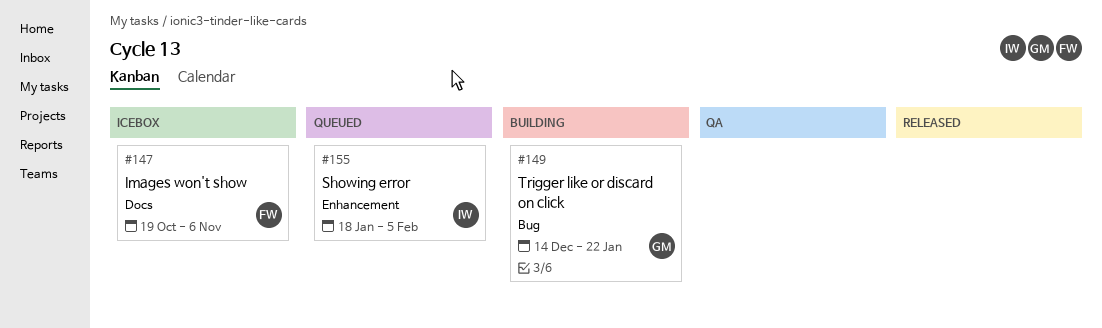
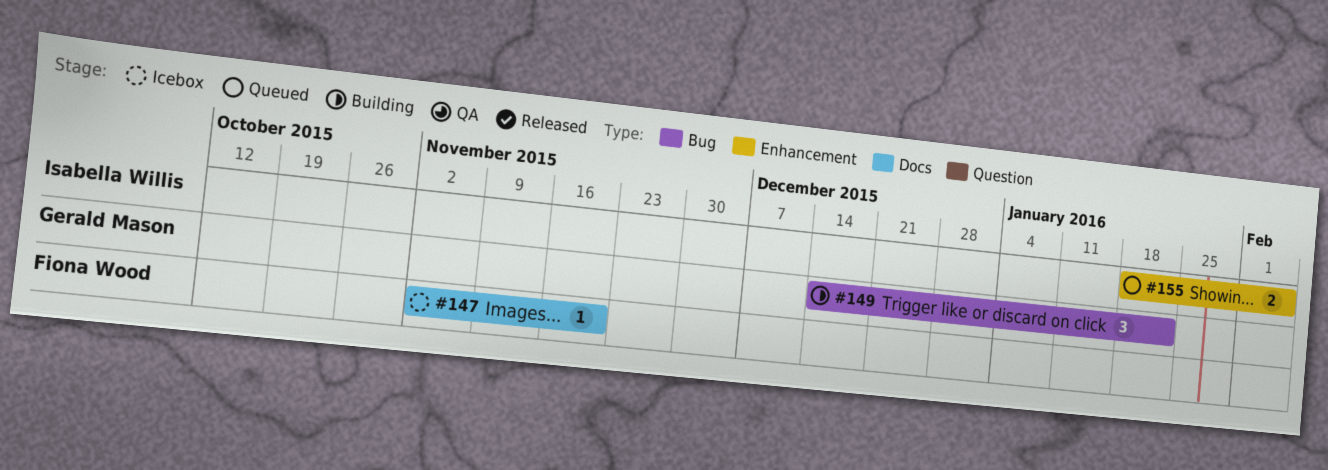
#147, start: Oct 19 -> Nov 2
#147, due: Nov 6 -> Nov 20

